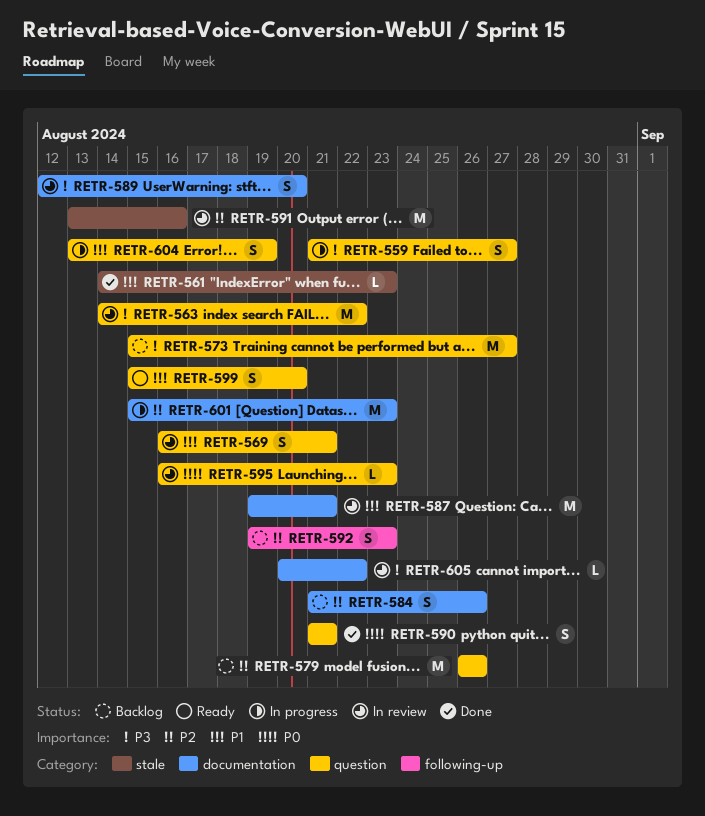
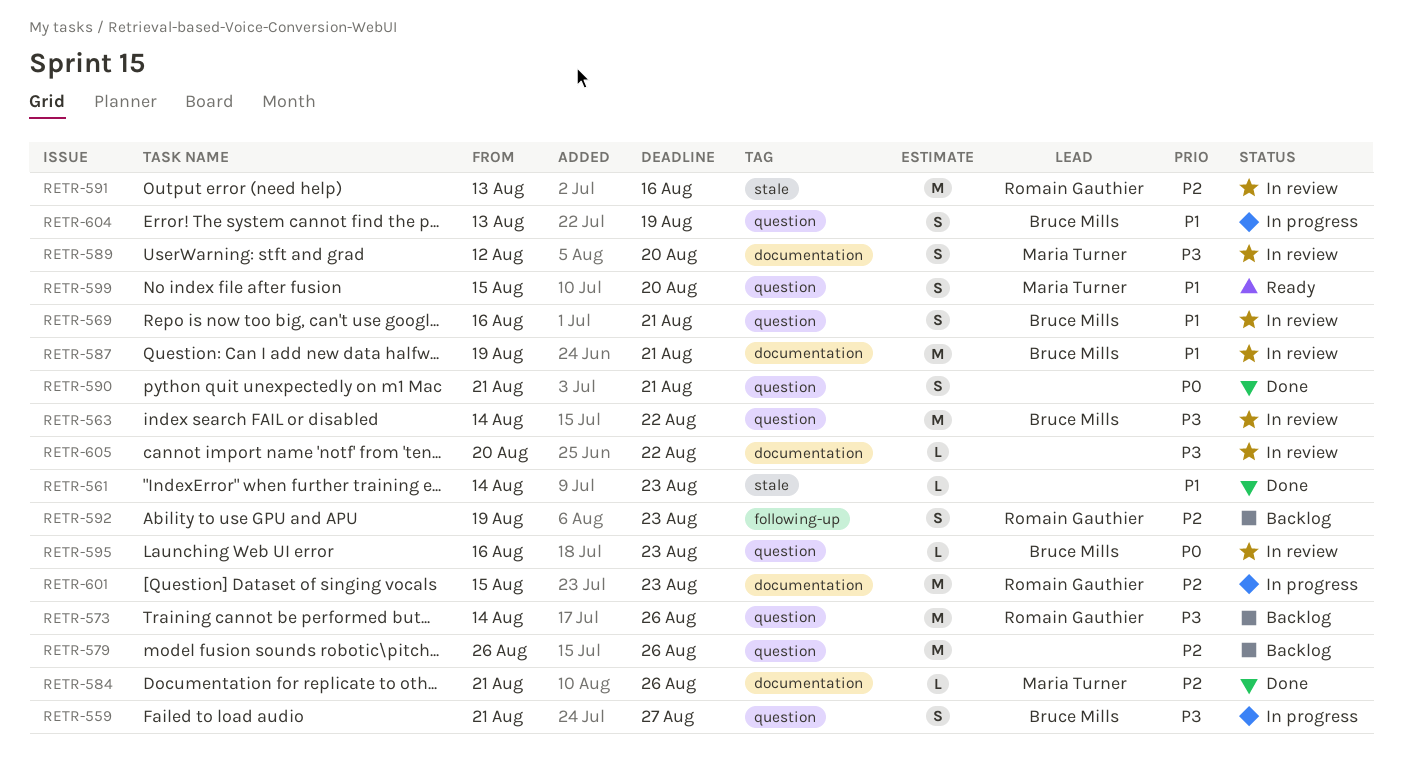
RETR-573, start: Aug 15 -> Aug 14
RETR-573, due: Aug 27 -> Aug 26
RETR-584, status: Backlog -> Done
RETR-584, estimate: S -> L

